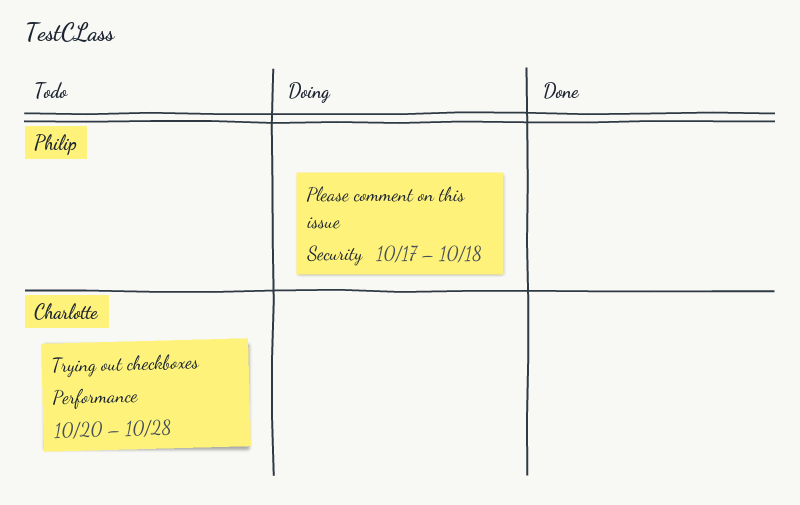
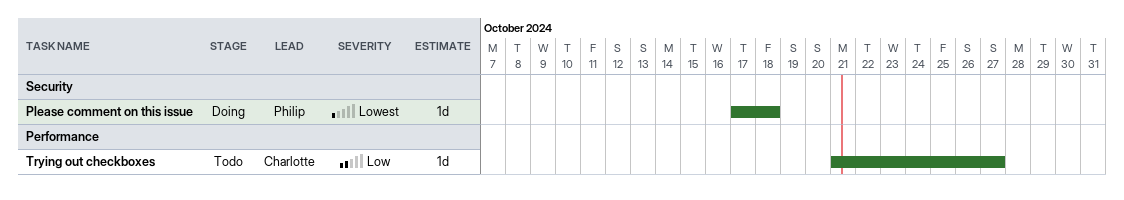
Trying out checkboxes, start: Oct 20 -> Oct 21
Trying out checkboxes, due: Oct 28 -> Oct 27

